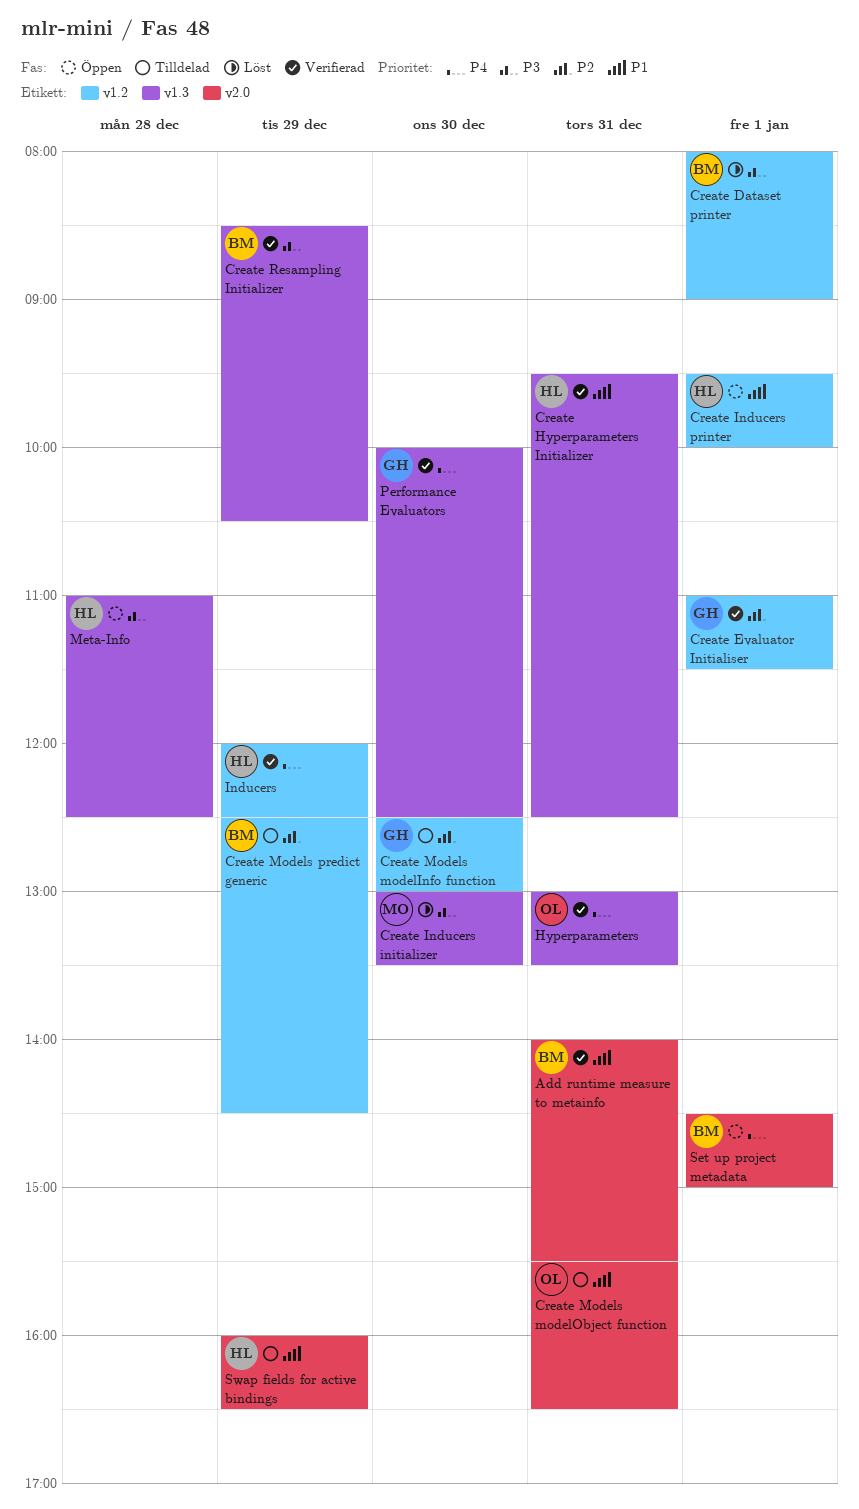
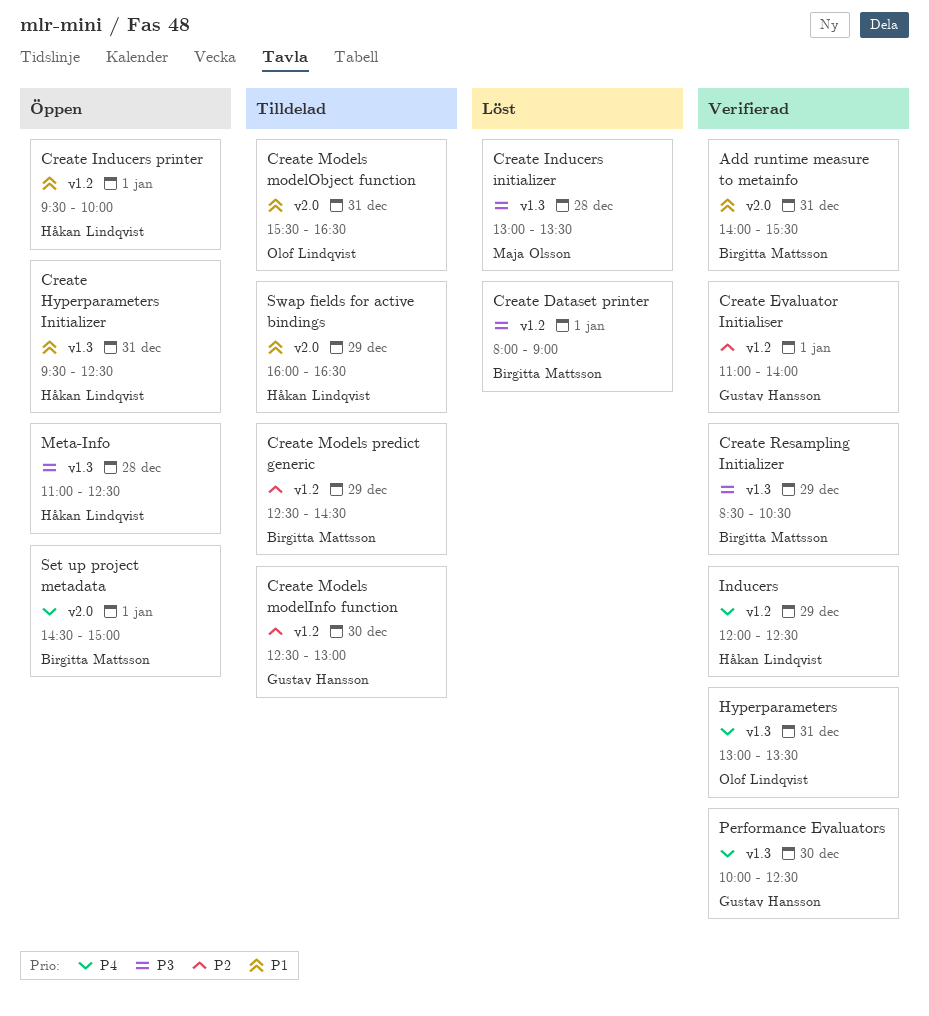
Create Evaluator Initialiser, ends: 11:30 -> 14:00
Create Hyperparameters Initializer, status: Verifierad -> Öppen
Create Inducers initializer, day: Dec 30 -> Dec 28

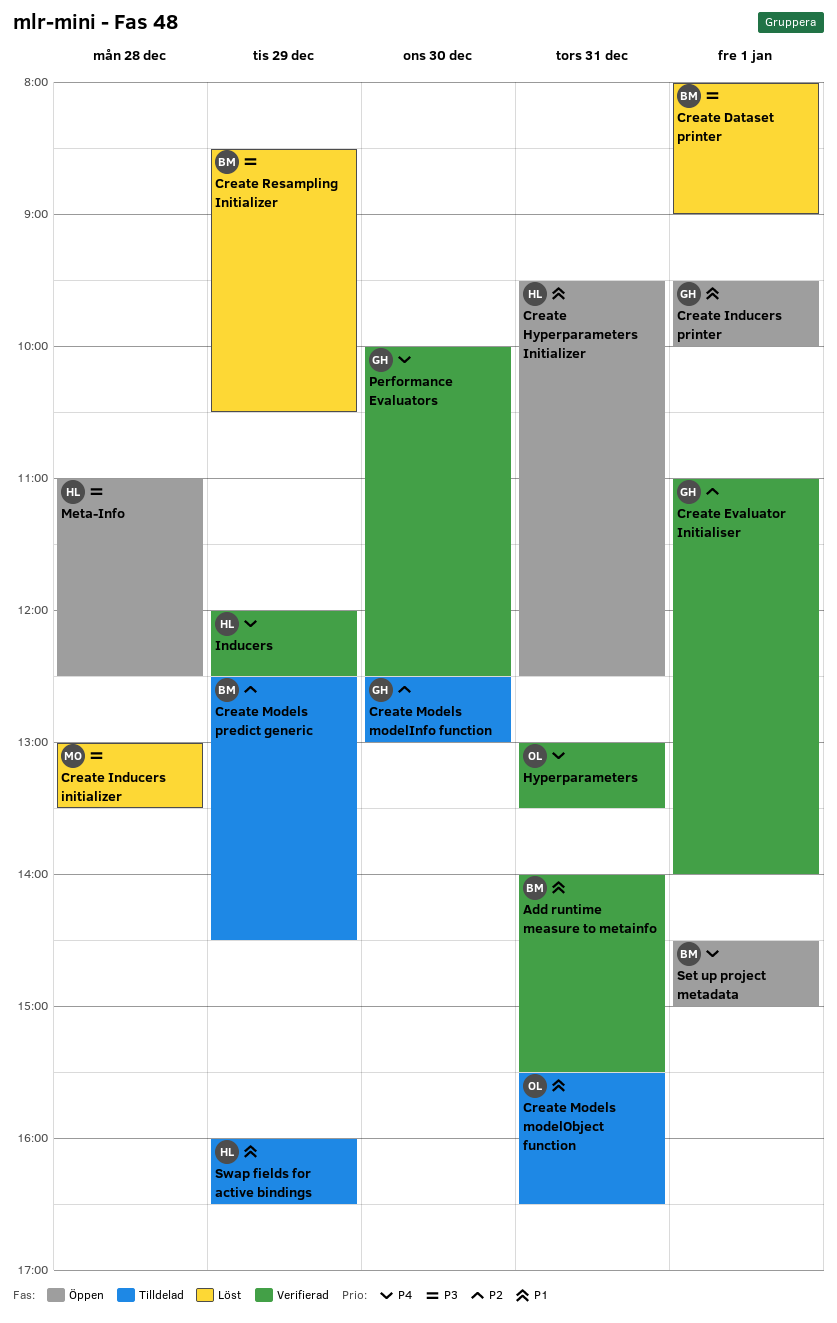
Create Inducers printer, owner: Håkan Lindqvist -> Gustav Hansson
Create Resampling Initializer, status: Verifierad -> Löst

